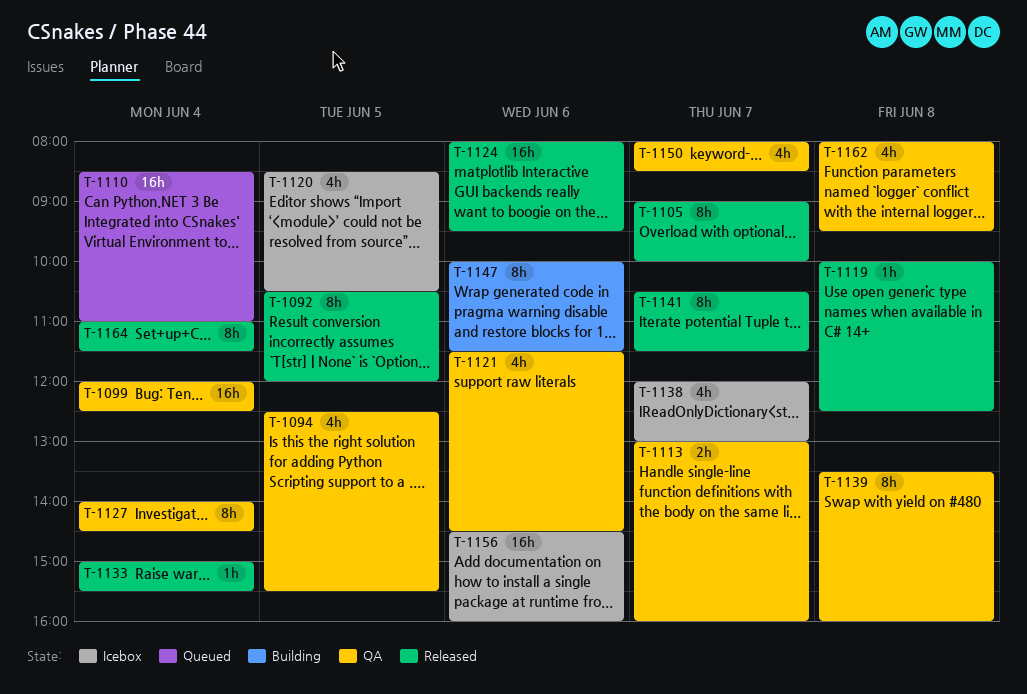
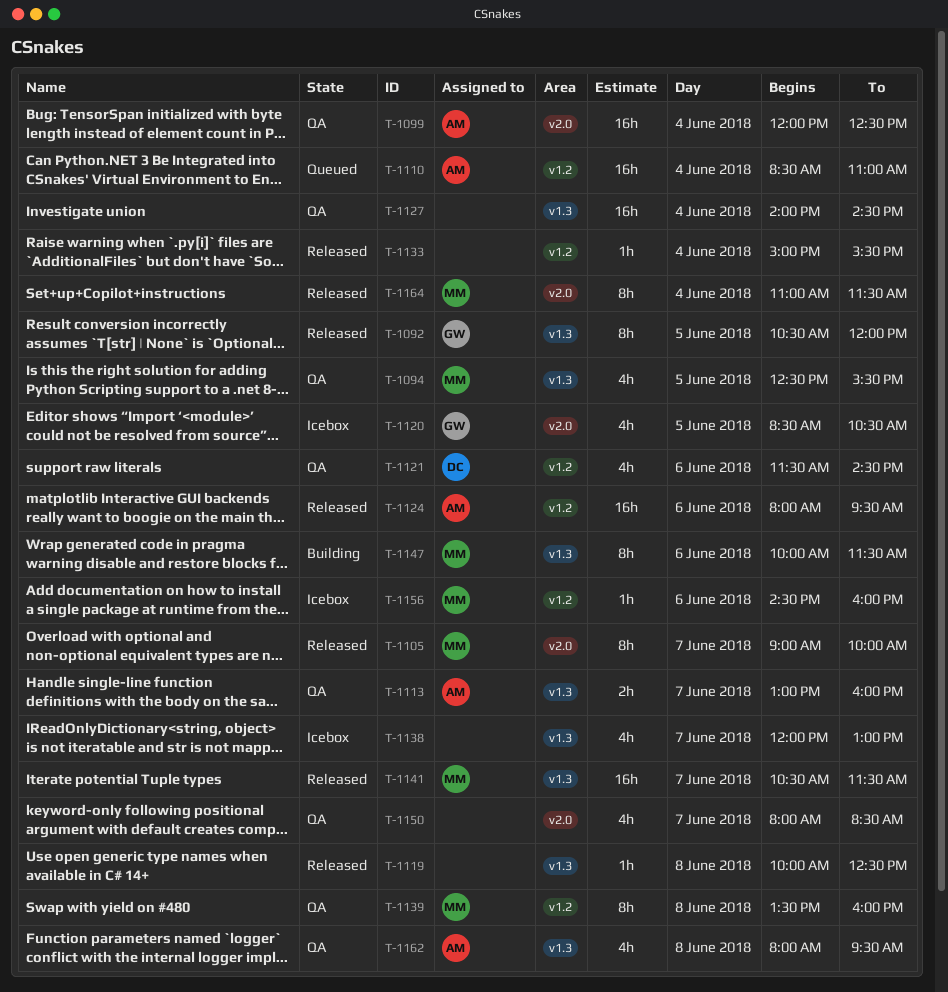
T-1127, estimate: 8h -> 16h
T-1141, estimate: 8h -> 16h
T-1156, estimate: 16h -> 1h

